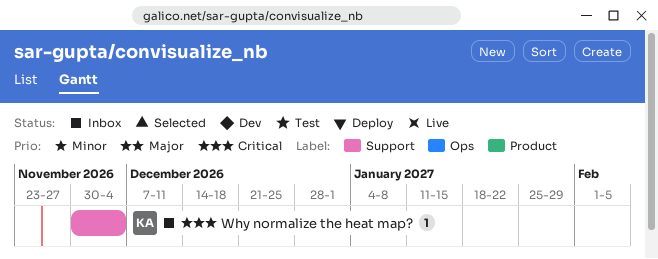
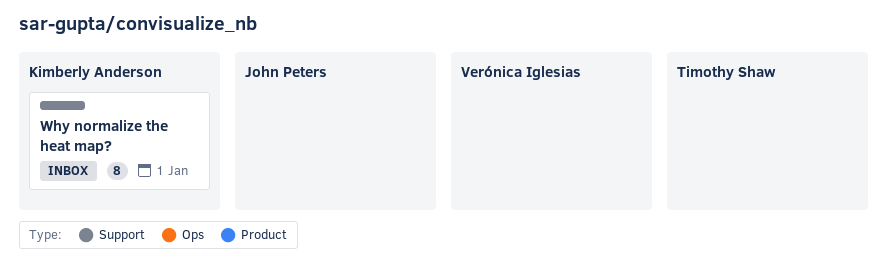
Why normalize the heat map?, estimate: 1 -> 8
Why normalize the heat map?, due: Dec 4 -> Jan 1

